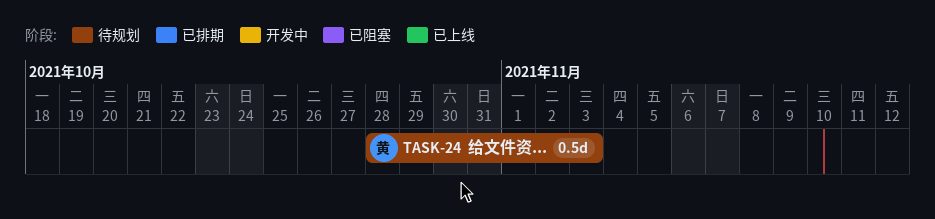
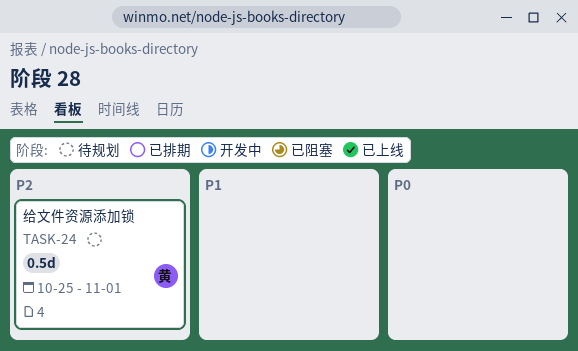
TASK-24, start: Oct 28 -> Oct 25
TASK-24, due: Nov 3 -> Nov 1

